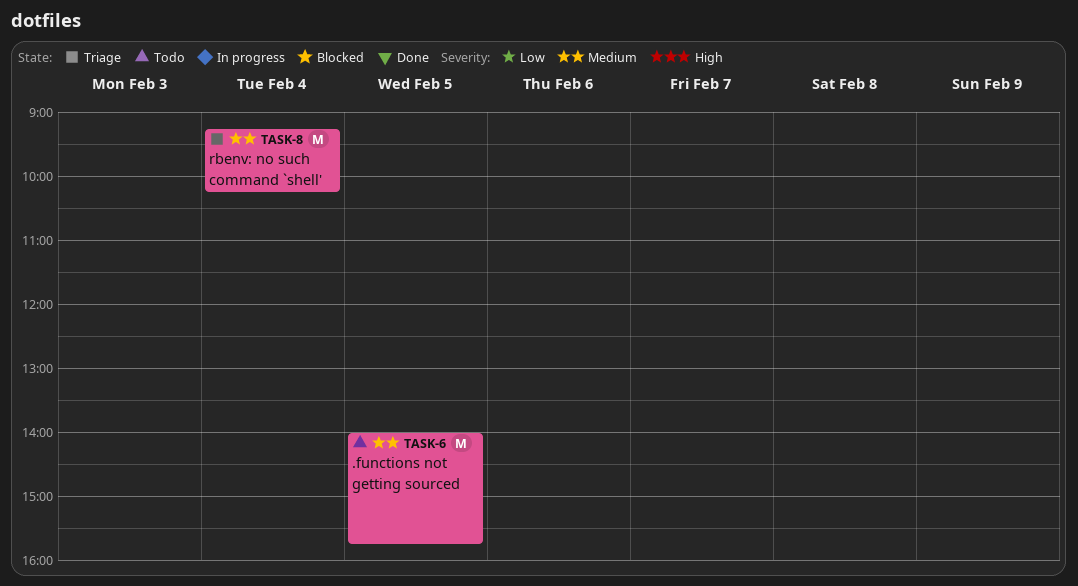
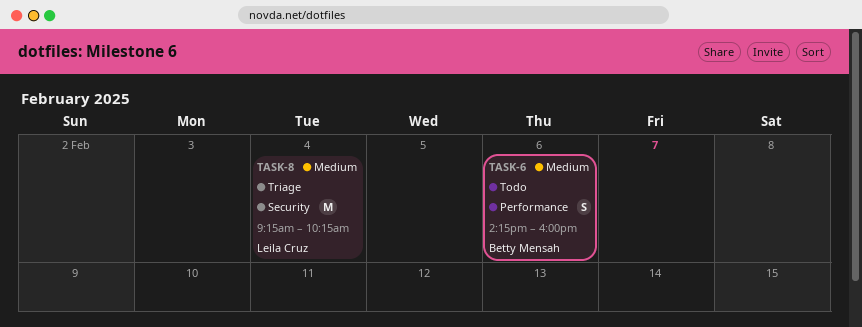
TASK-6, estimate: M -> S
TASK-6, day: Feb 5 -> Feb 6
TASK-6, begins: 14:00 -> 14:15
TASK-6, ends: 15:45 -> 16:00

